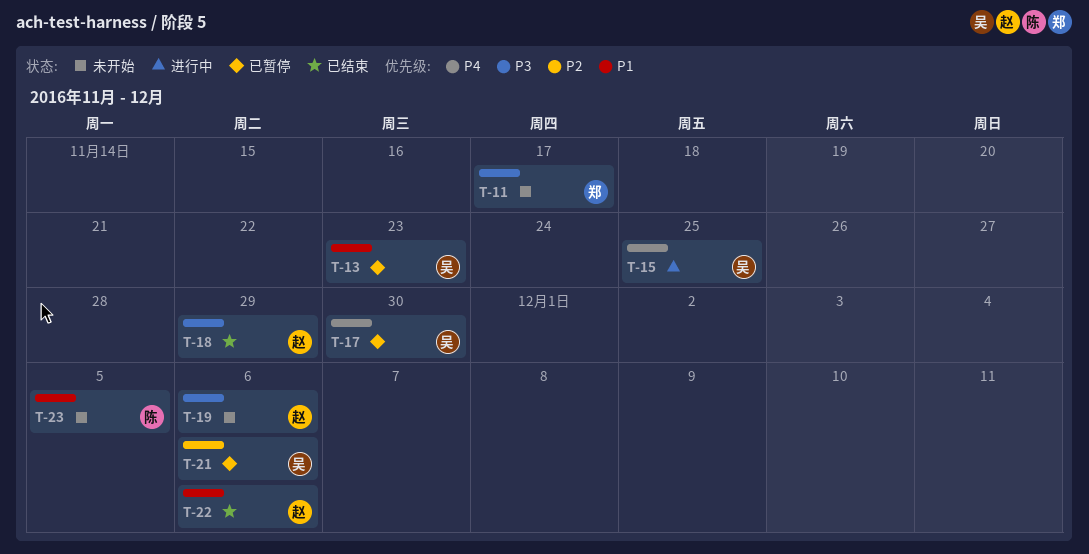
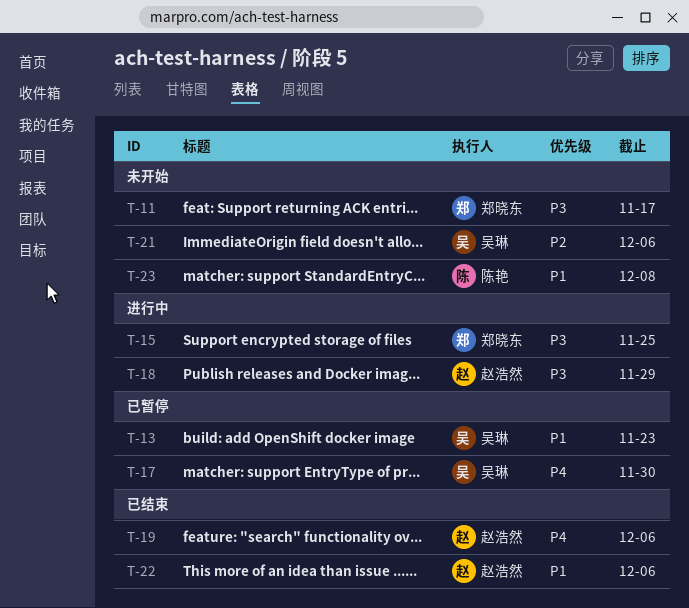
T-15, owner: 吴琳 -> 郑晓东
T-15, priority: P4 -> P3
T-18, status: 已结束 -> 进行中
T-19, status: 未开始 -> 已结束
T-19, priority: P3 -> P4
T-21, status: 已暂停 -> 未开始
T-23, due: Dec 5 -> Dec 8

